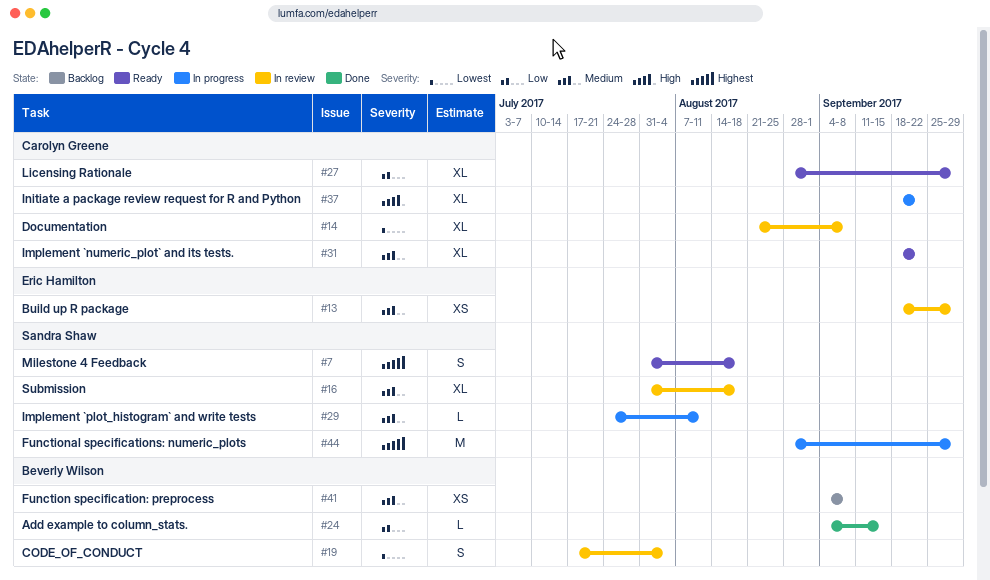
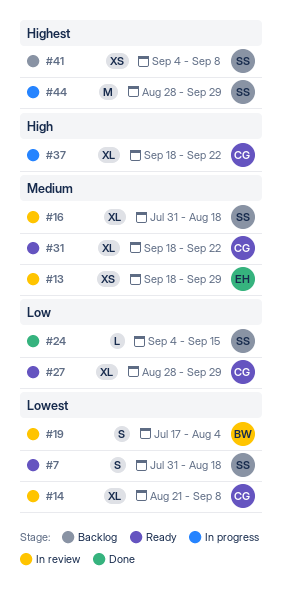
#7, priority: Highest -> Lowest
#24, owner: Beverly Wilson -> Sandra Shaw
#29: present -> none
#41, owner: Beverly Wilson -> Sandra Shaw
#41, priority: Medium -> Highest

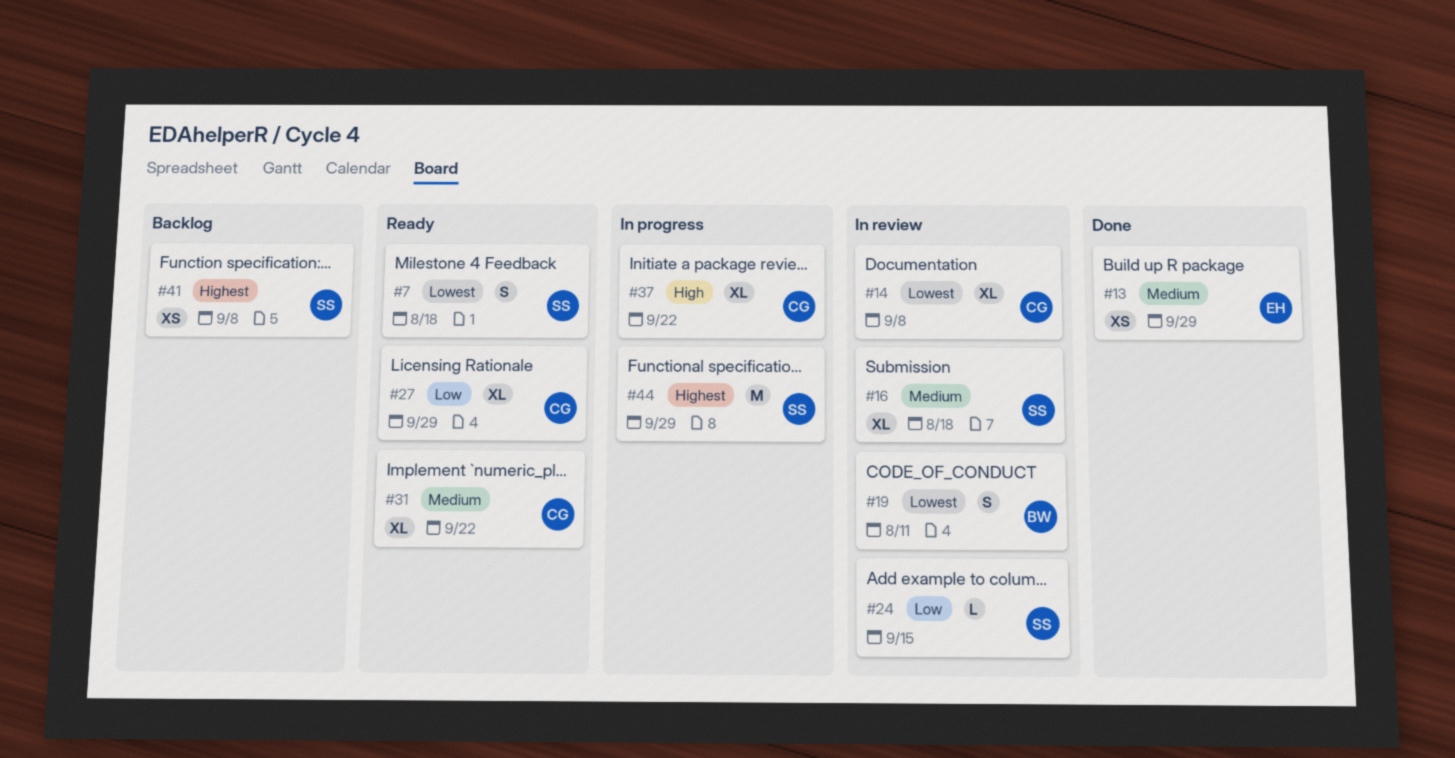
#13, status: In review -> Done
#19, due: Aug 4 -> Aug 11
#24, status: Done -> In review

